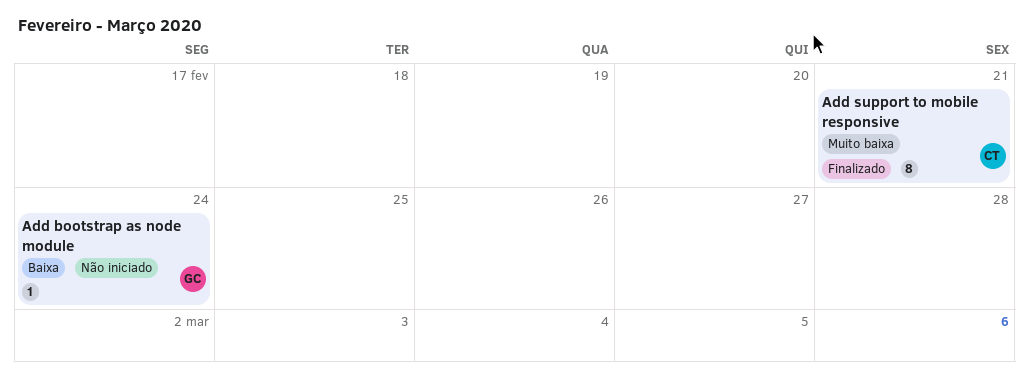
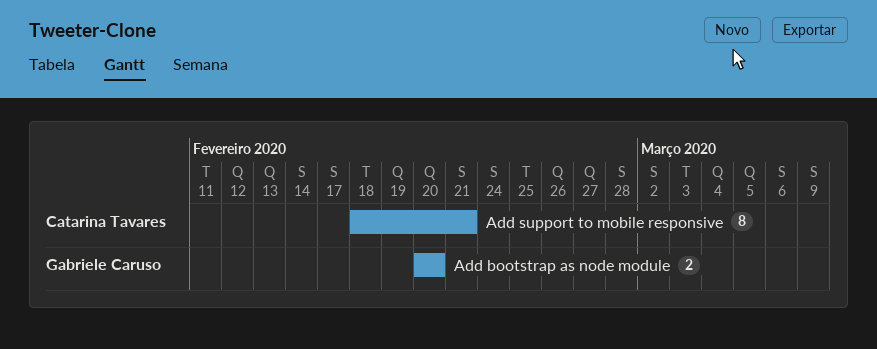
Add bootstrap as node module, estimate: 1 -> 2
Add bootstrap as node module, due: Feb 24 -> Feb 20

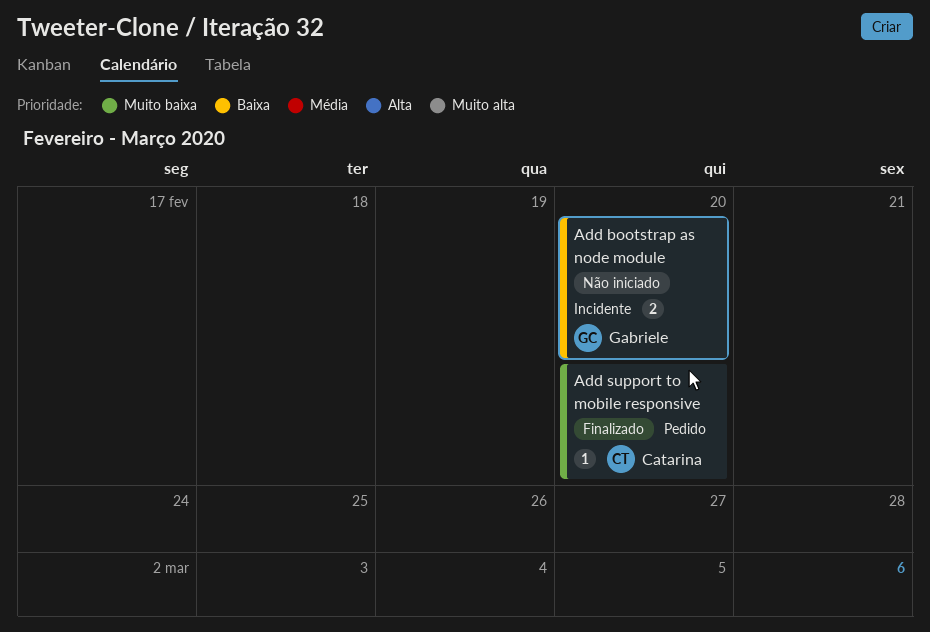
Add support to mobile responsive, estimate: 8 -> 1
Add support to mobile responsive, due: Feb 21 -> Feb 20

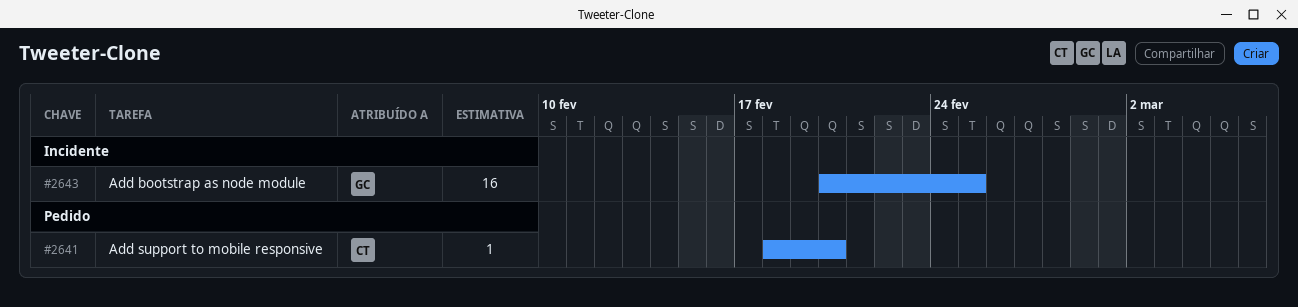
Add bootstrap as node module, estimate: 2 -> 16
Add bootstrap as node module, due: Feb 20 -> Feb 25

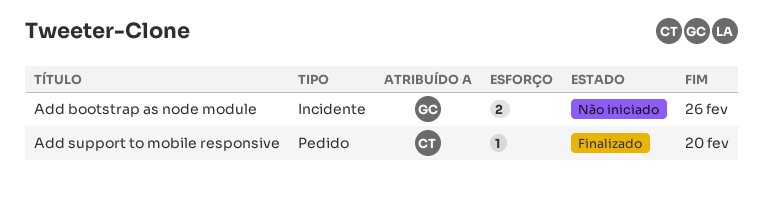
Add bootstrap as node module, estimate: 16 -> 2
Add bootstrap as node module, due: Feb 25 -> Feb 26

